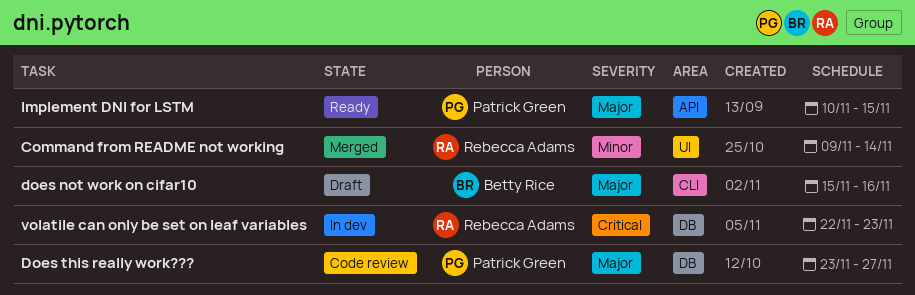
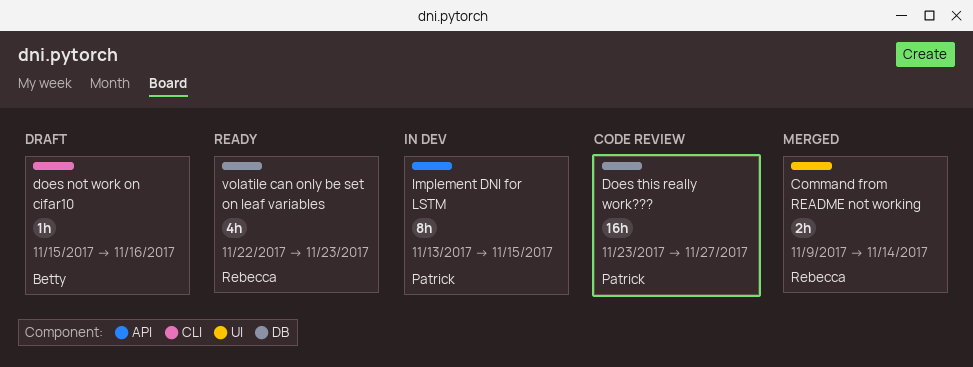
Implement DNI for LSTM, status: Ready -> In dev
Implement DNI for LSTM, start: Nov 10 -> Nov 13
volatile can only be set on leaf variables, status: In dev -> Ready

